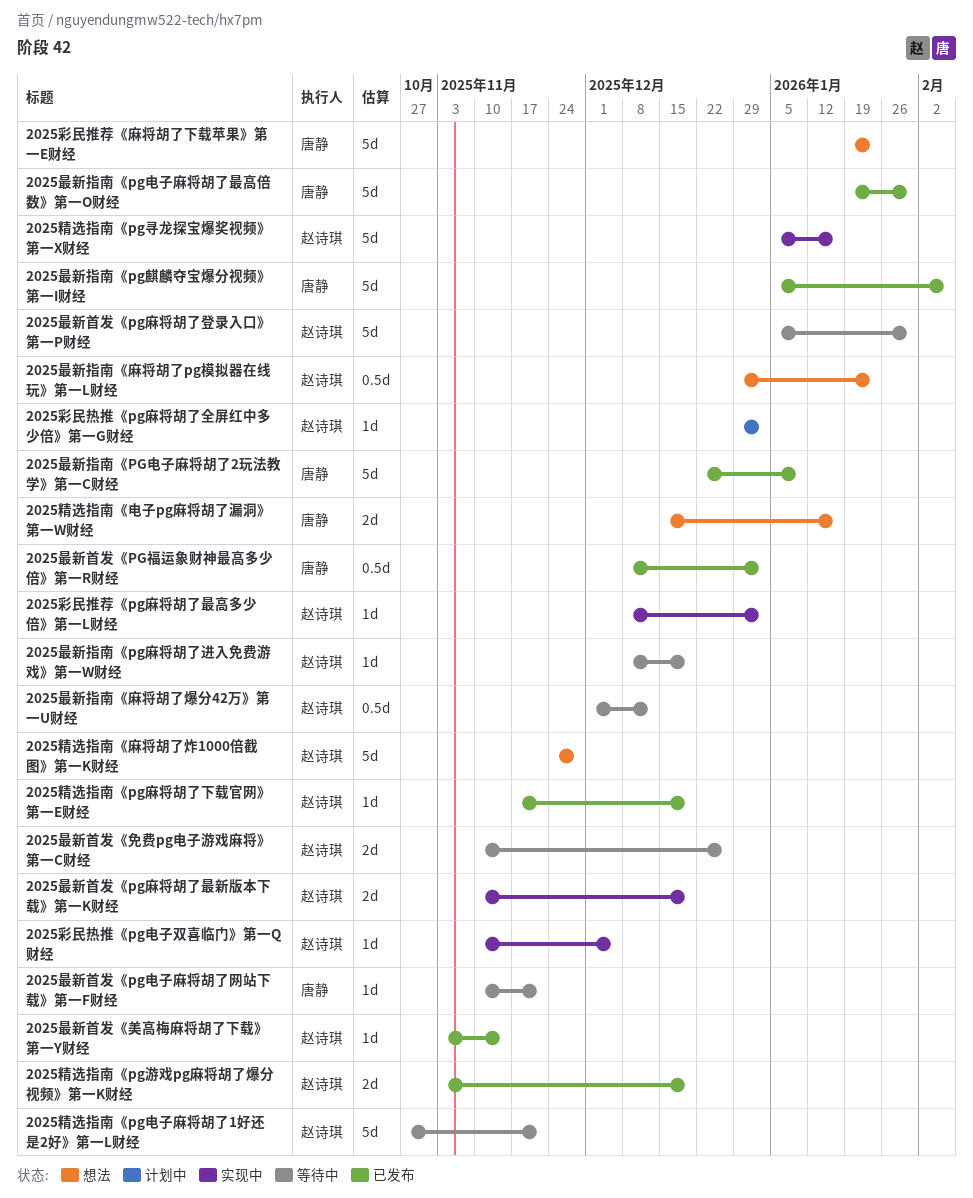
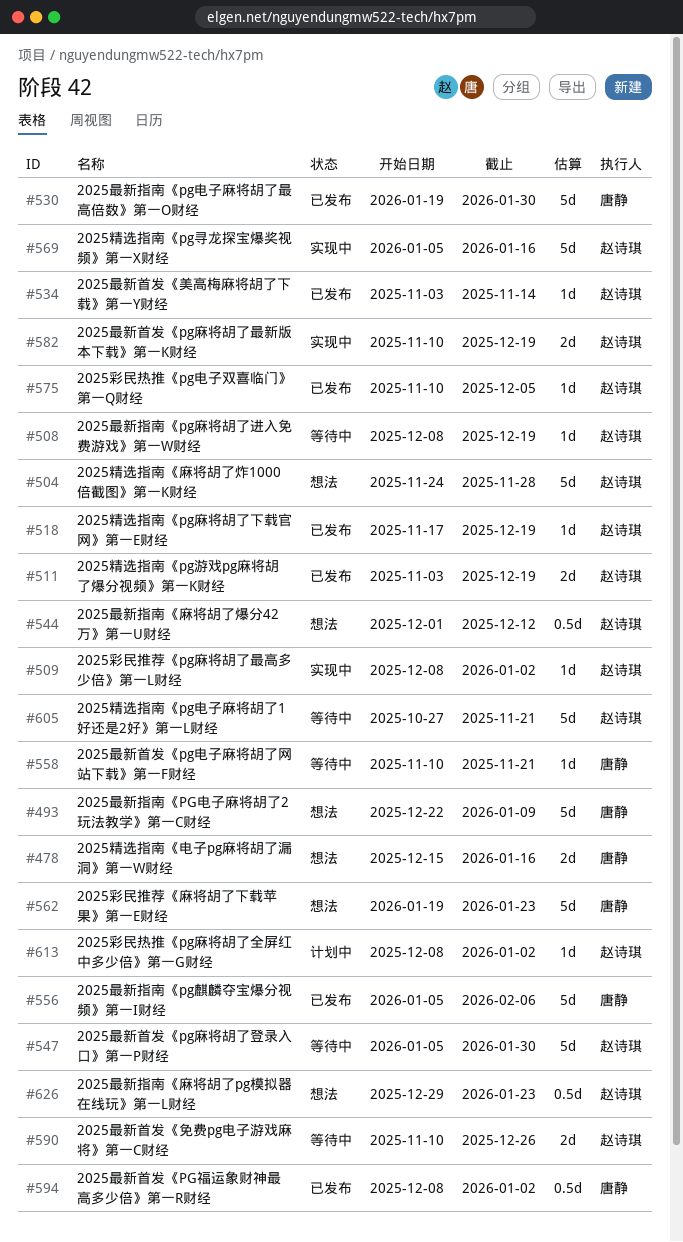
2025彩民热推《pg电子双喜临门》第一Q财经, status: 实现中 -> 已发布
2025彩民热推《pg麻将胡了全屏红中多少倍》第一G财经, start: Dec 29 -> Dec 8
2025最新指南《PG电子麻将胡了2玩法教学》第一C财经, status: 已发布 -> 想法
2025最新指南《麻将胡了爆分42万》第一U财经, status: 等待中 -> 想法

